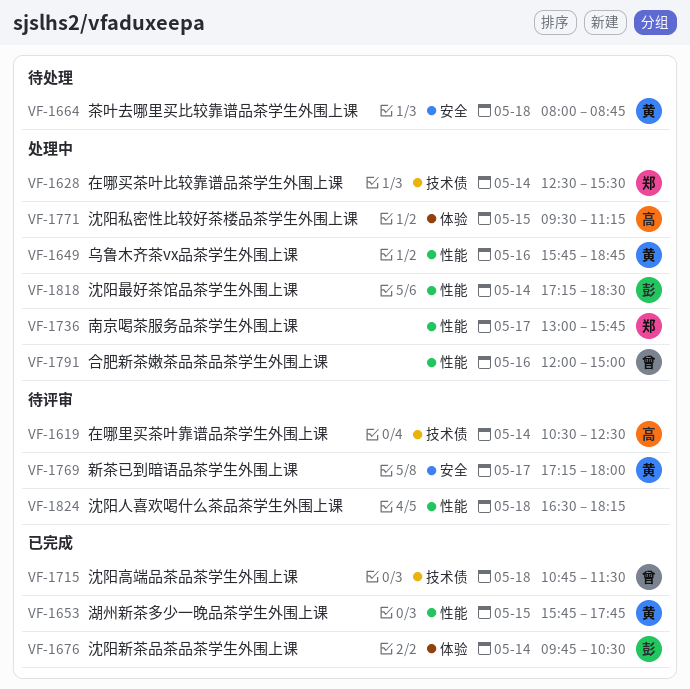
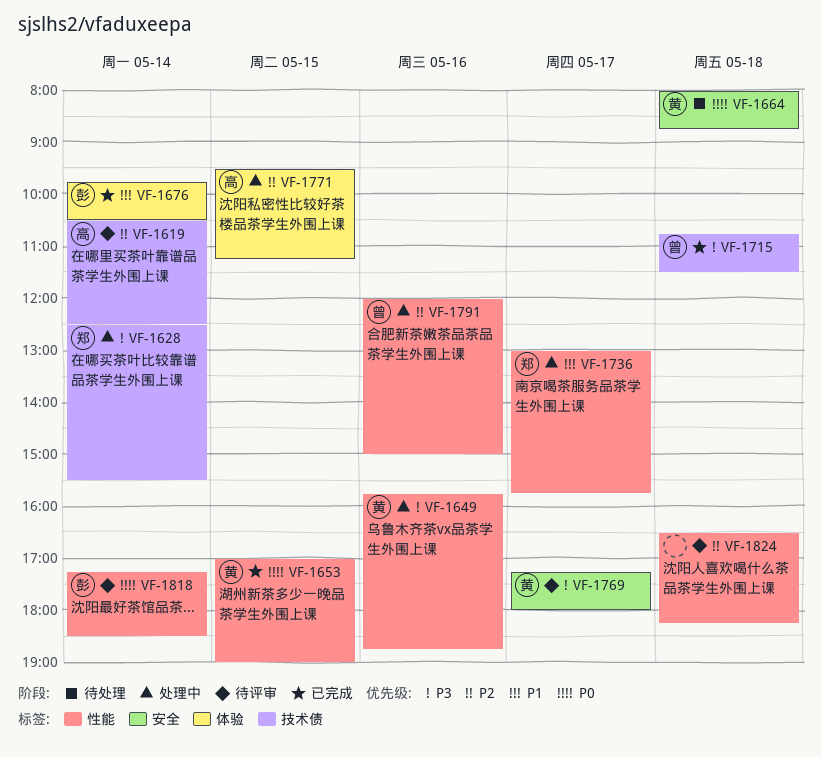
VF-1653, begins: 15:45 -> 17:00
VF-1653, ends: 17:45 -> 19:00
VF-1818, status: 处理中 -> 待评审

